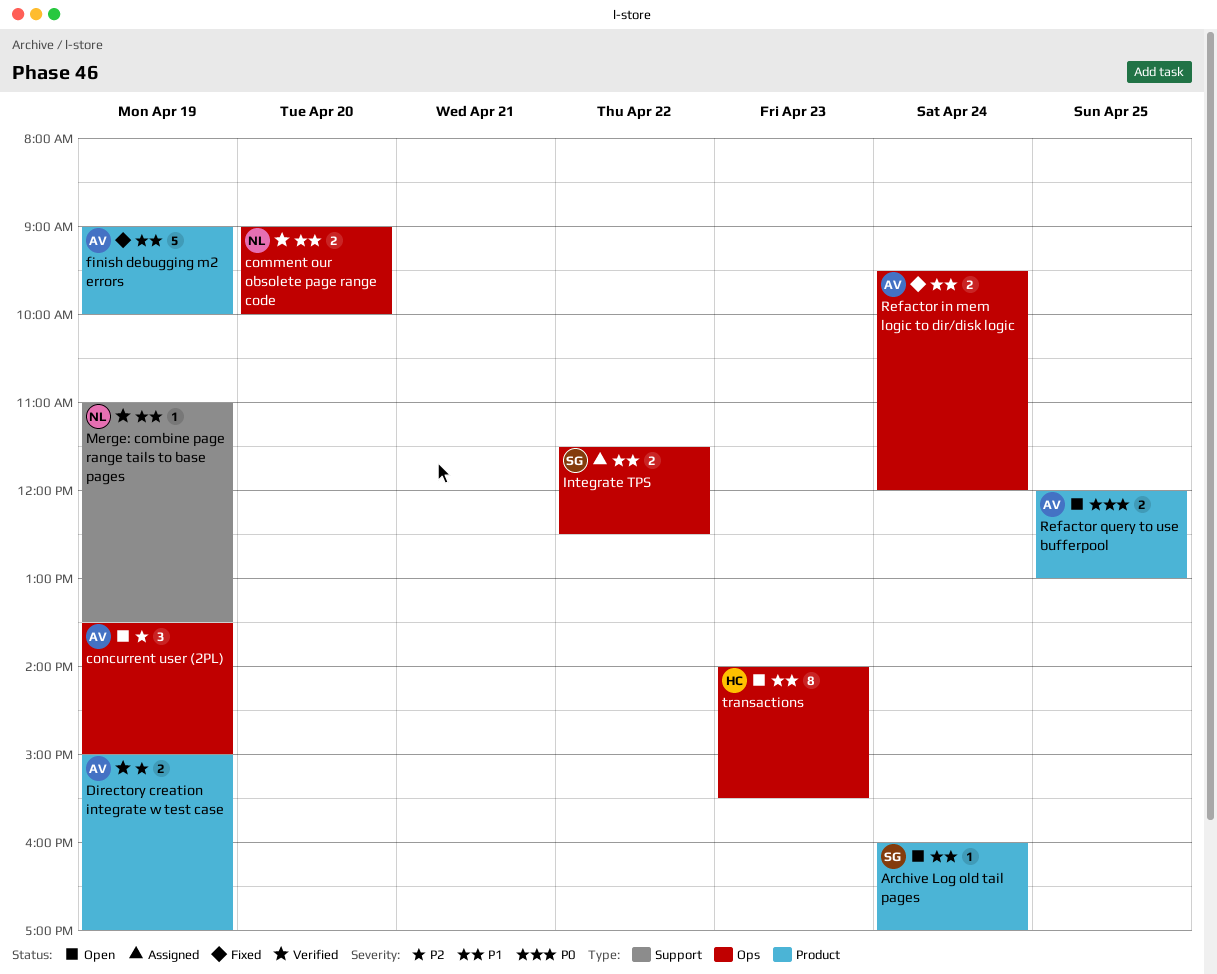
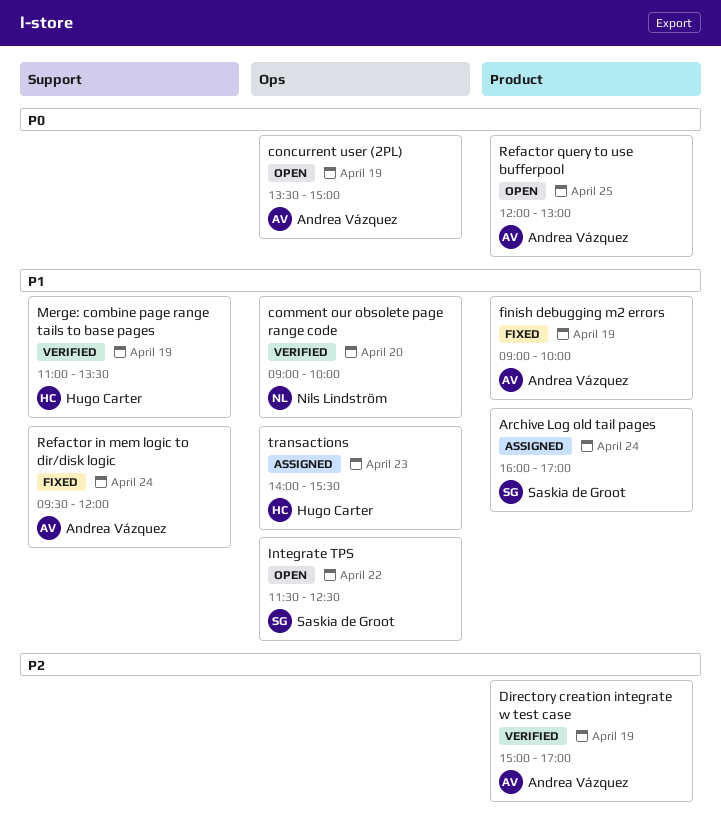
Archive Log old tail pages, status: Open -> Assigned
concurrent user (2PL), priority: P2 -> P0
Integrate TPS, status: Assigned -> Open
Merge: combine page range tails to base pages, owner: Nils Lindström -> Hugo Carter
Refactor in mem logic to dir/disk logic, label: Ops -> Support
transactions, status: Open -> Assigned

